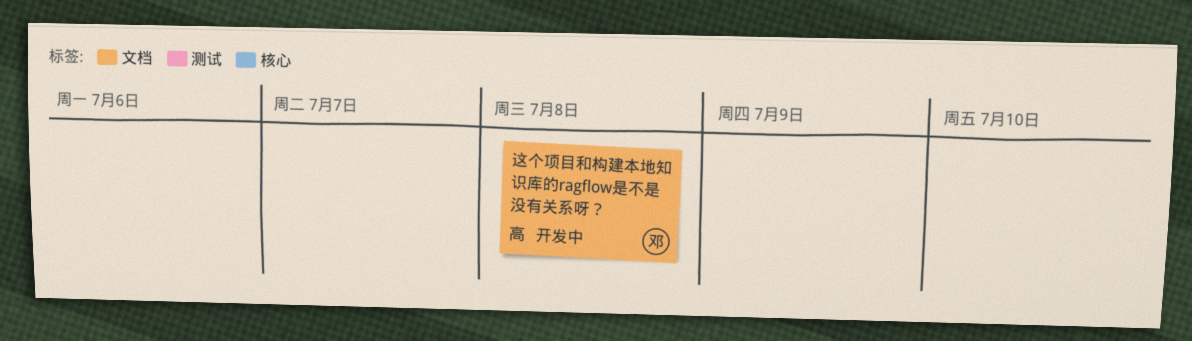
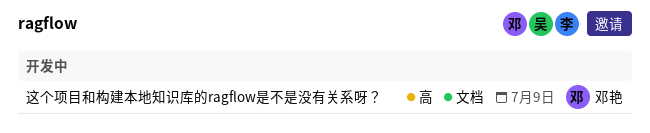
这个项目和构建本地知识库的ragflow是不是没有关系呀？, due: Jul 8 -> Jul 9

